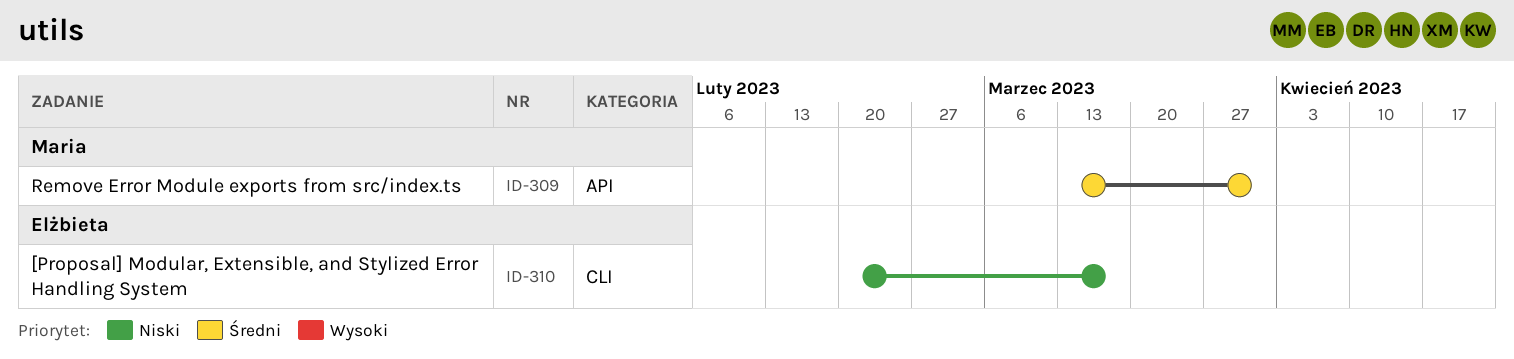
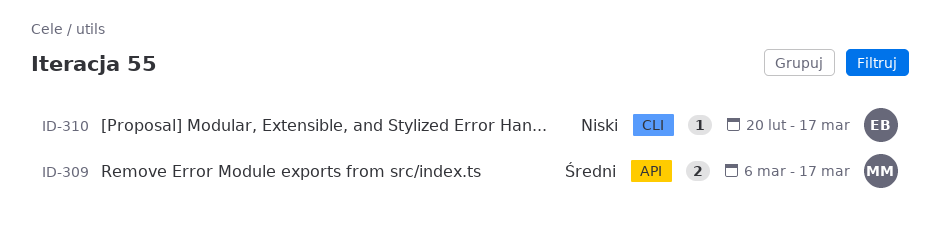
ID-309, start: Mar 13 -> Mar 6
ID-309, due: Mar 31 -> Mar 17

